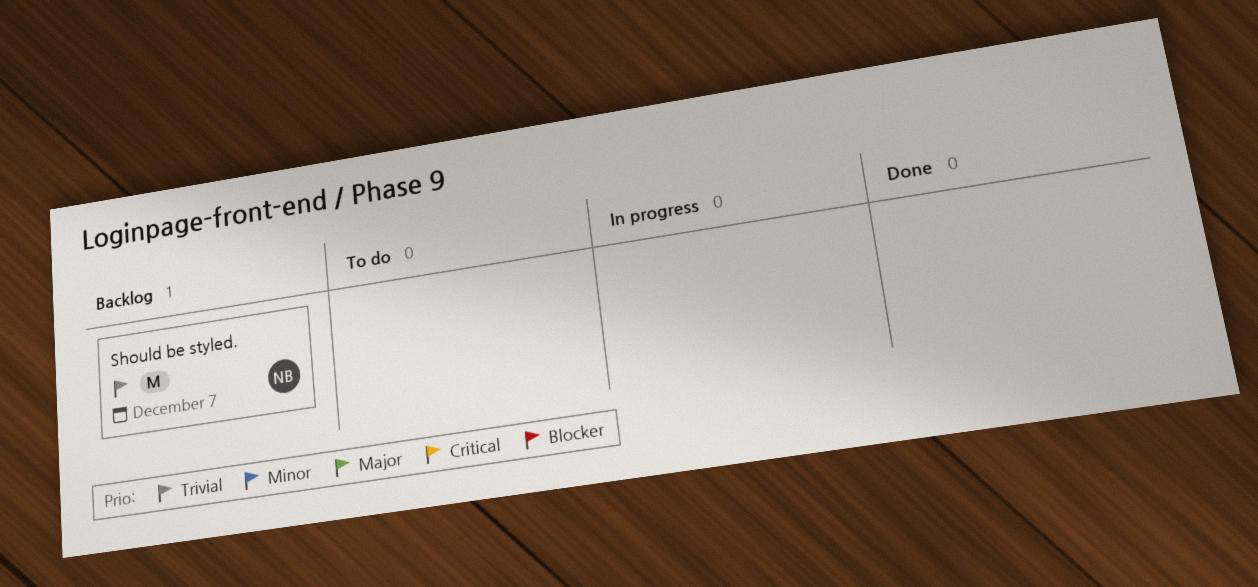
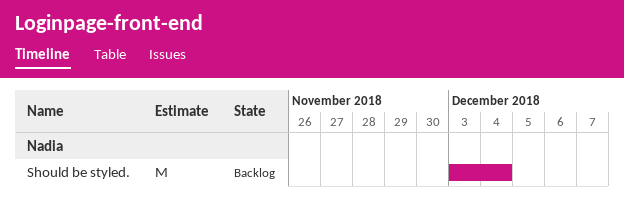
Should be styled., due: Dec 7 -> Dec 4

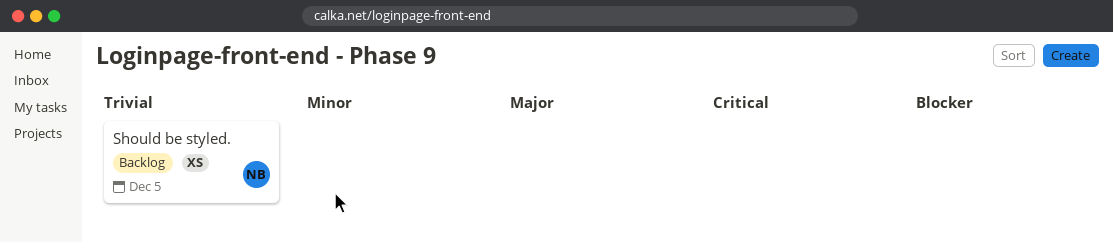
Should be styled., estimate: M -> XS
Should be styled., due: Dec 4 -> Dec 5

